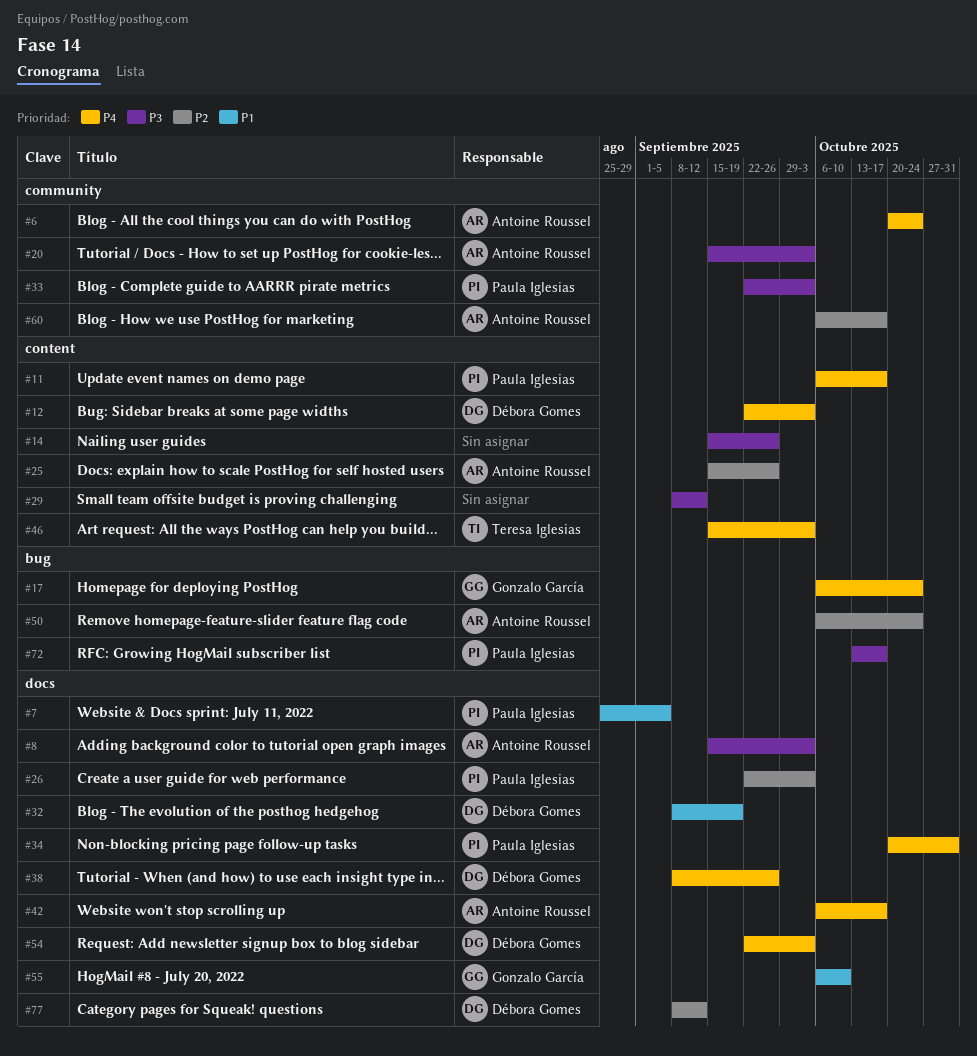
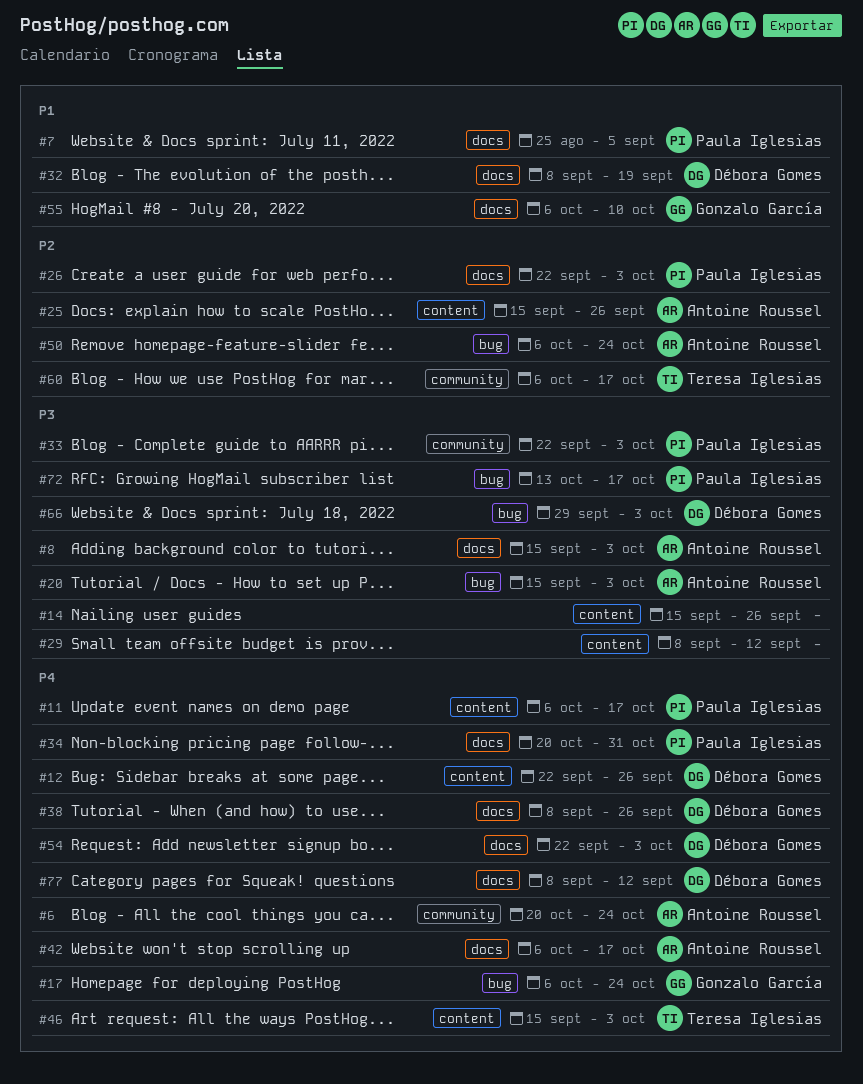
#12, due: Oct 3 -> Sep 26
#20, label: community -> bug
#60, owner: Antoine Roussel -> Teresa Iglesias
#66: none -> present
#77, priority: P2 -> P4

